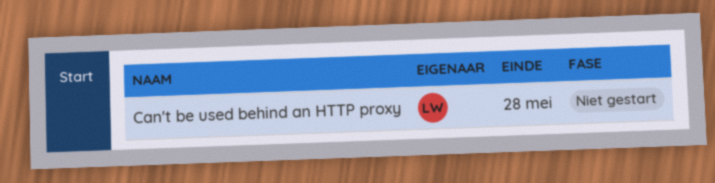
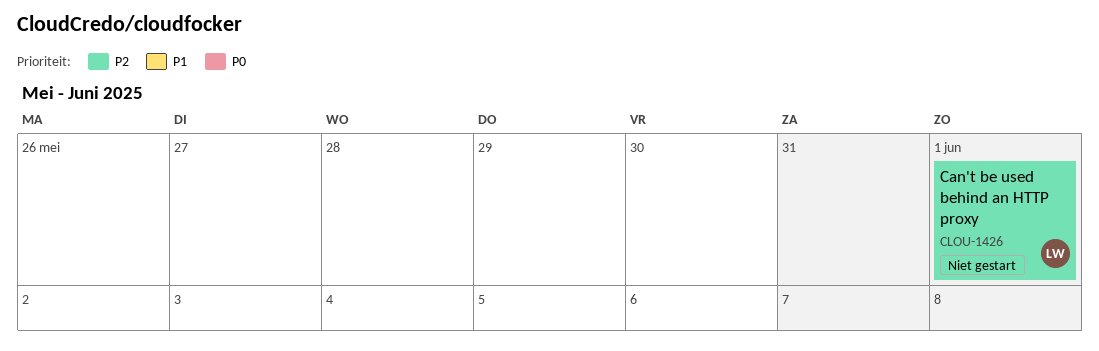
Can't be used behind an HTTP proxy, due: May 28 -> Jun 1

